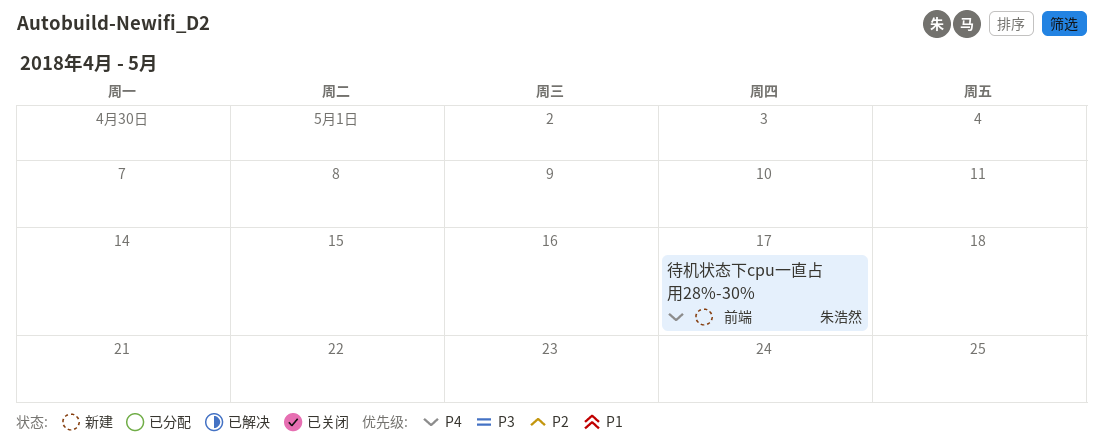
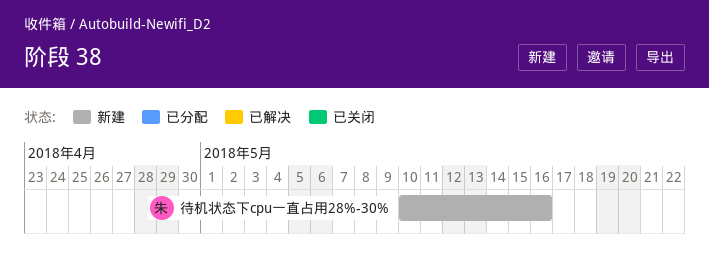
待机状态下cpu一直占用28%-30%, due: May 17 -> May 16

